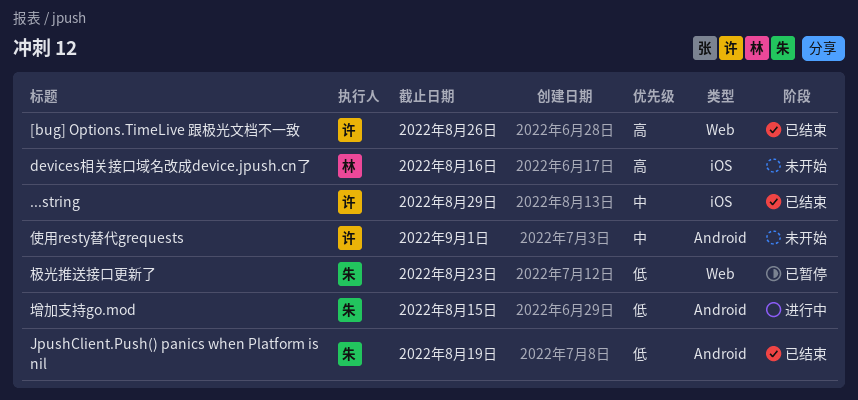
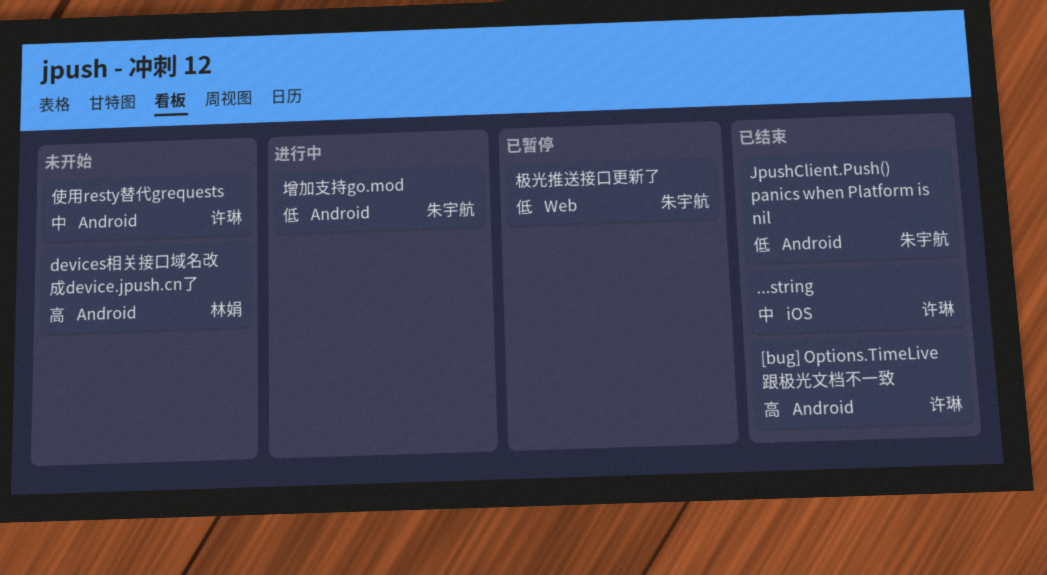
[bug] Options.TimeLive 跟极光文档不一致, label: Web -> Android
devices相关接口域名改成device.jpush.cn了, label: iOS -> Android

